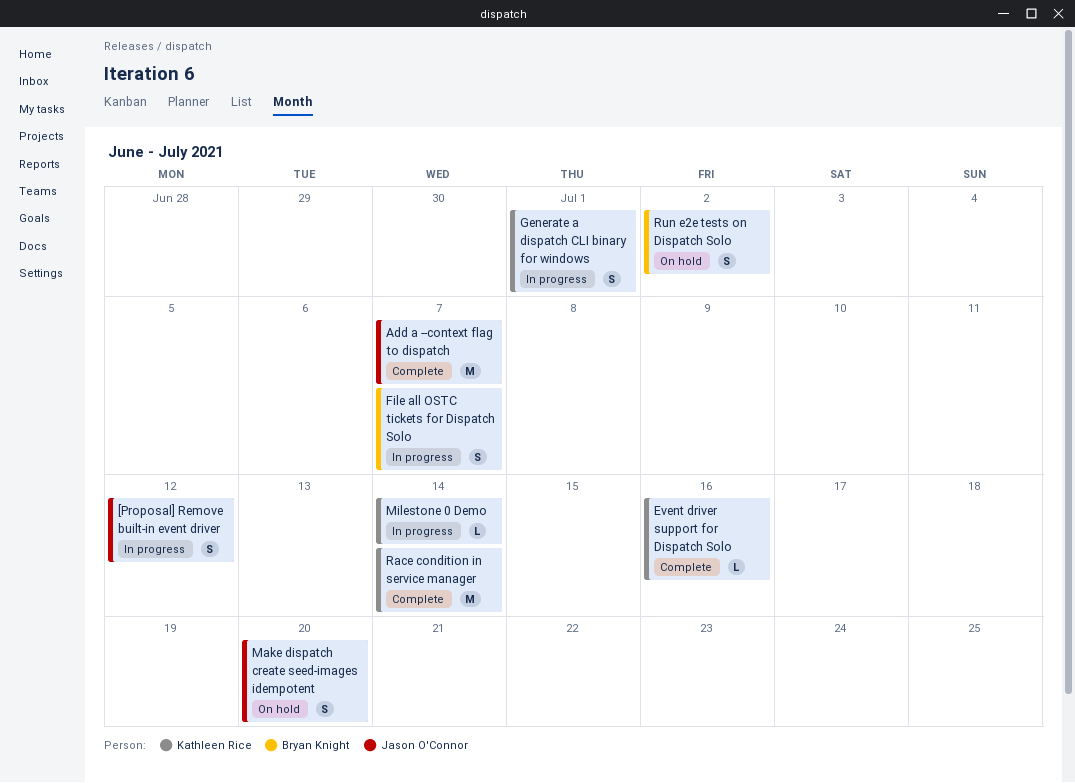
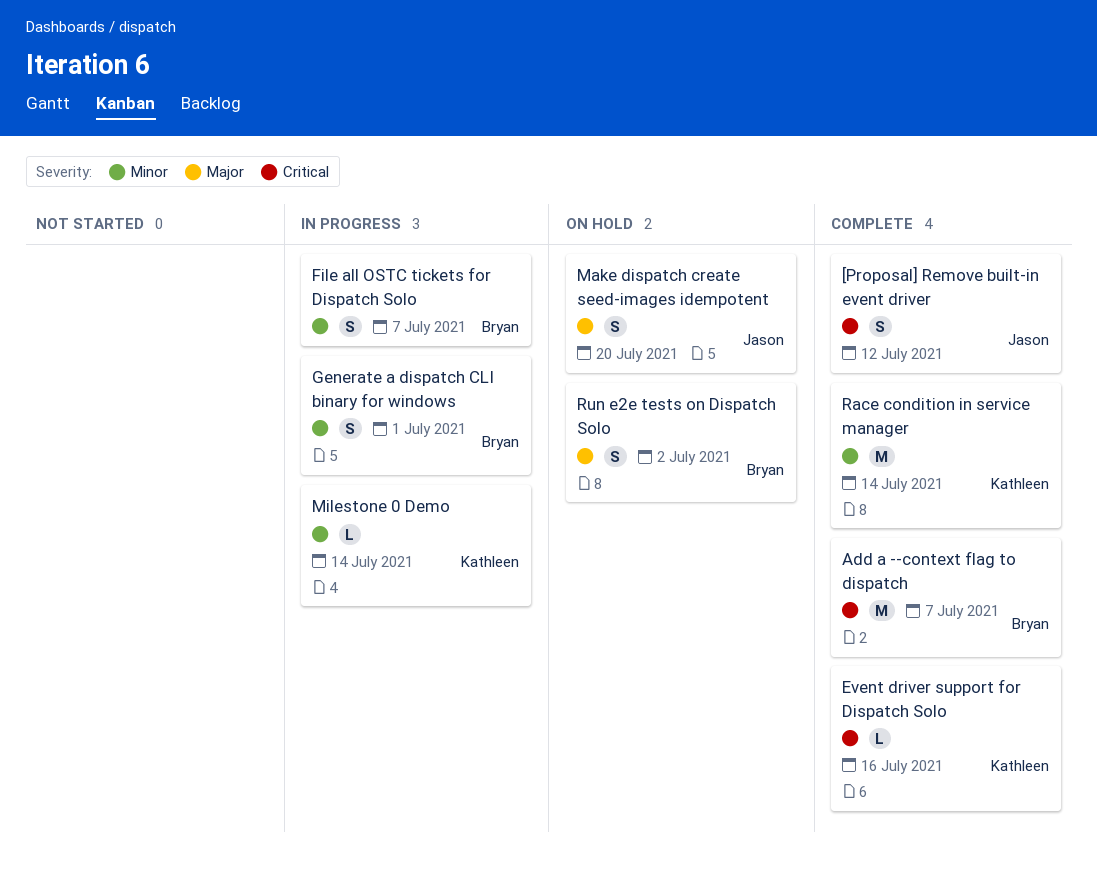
[Proposal] Remove built-in event driver, status: In progress -> Complete
Add a --context flag to dispatch, owner: Jason O'Connor -> Bryan Knight
Generate a dispatch CLI binary for windows, owner: Kathleen Rice -> Bryan Knight

